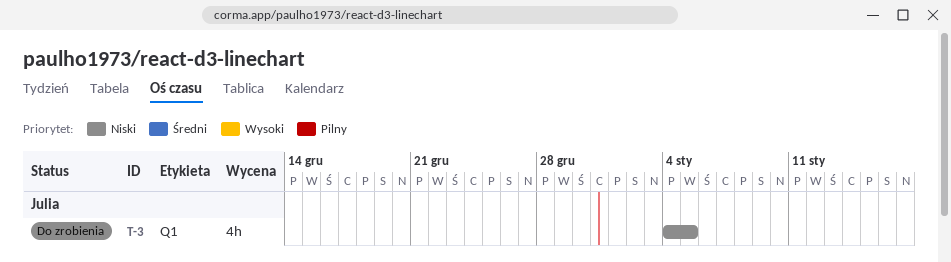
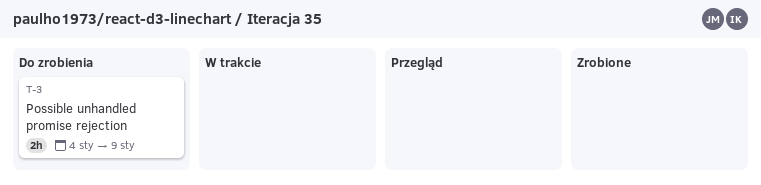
T-3, estimate: 4h -> 2h
T-3, due: Jan 5 -> Jan 9

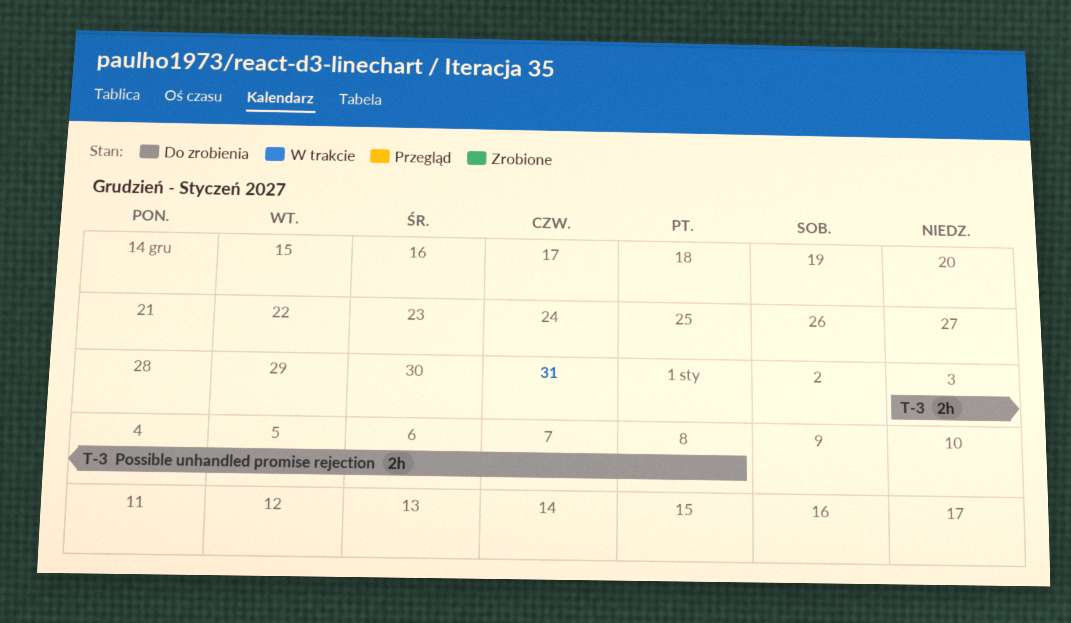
T-3, start: Jan 4 -> Jan 3
T-3, due: Jan 9 -> Jan 8

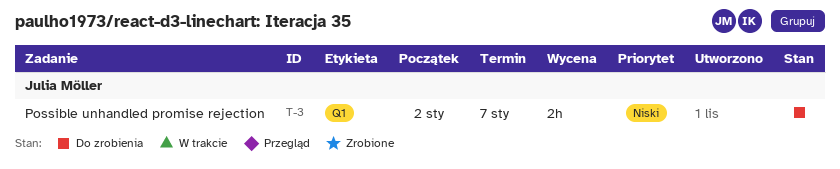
T-3, start: Jan 3 -> Jan 2
T-3, due: Jan 8 -> Jan 7

